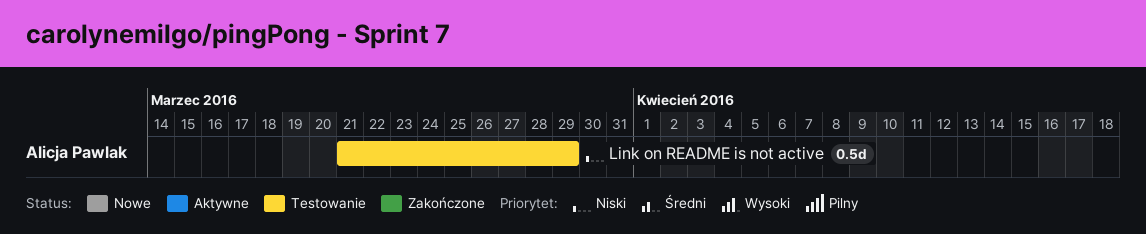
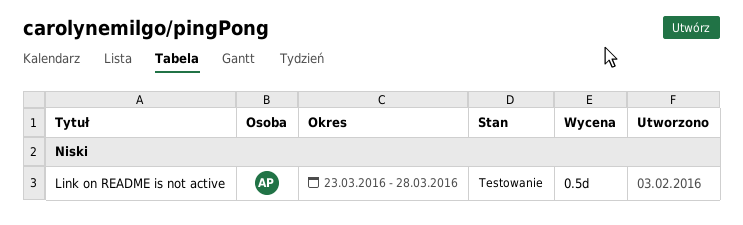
Link on README is not active, start: Mar 21 -> Mar 23
Link on README is not active, due: Mar 29 -> Mar 28

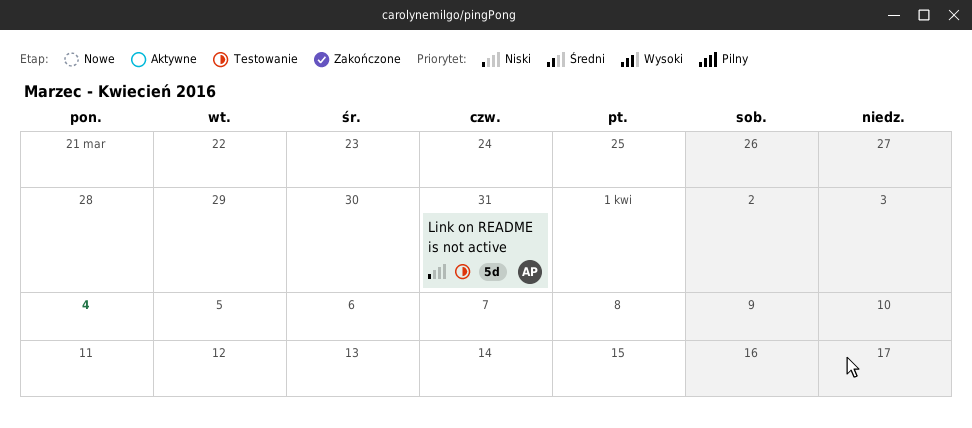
Link on README is not active, estimate: 0.5d -> 5d
Link on README is not active, due: Mar 28 -> Mar 31

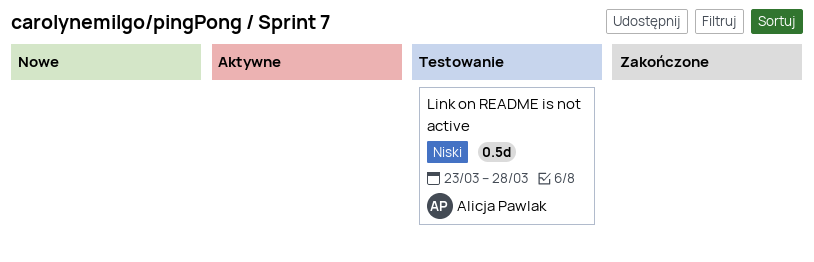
Link on README is not active, estimate: 5d -> 0.5d
Link on README is not active, due: Mar 31 -> Mar 28

